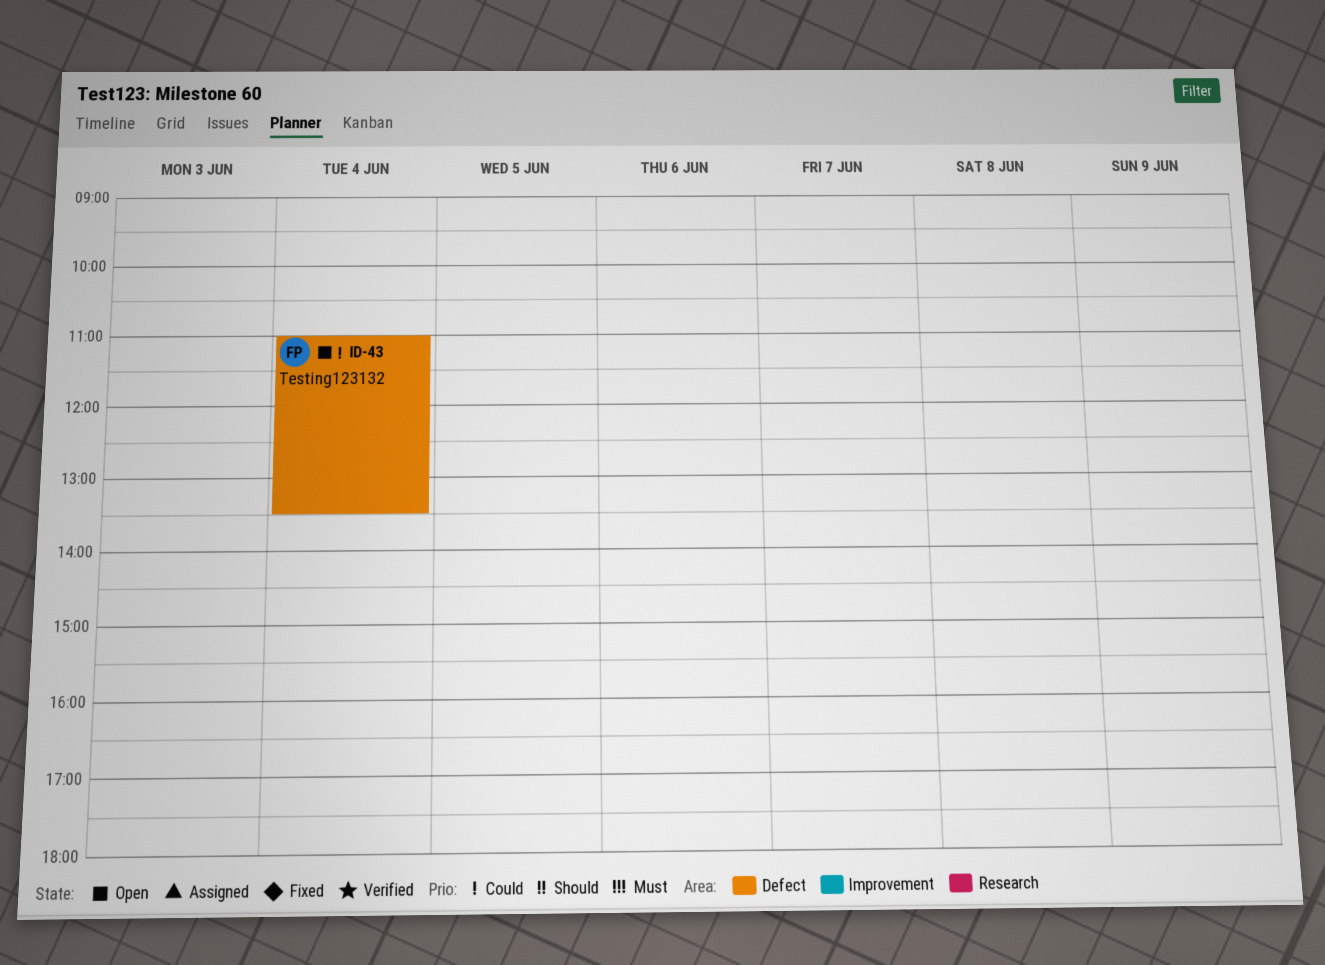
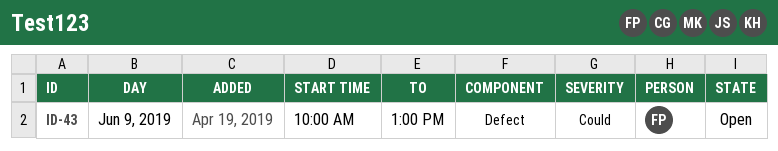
ID-43, day: Jun 4 -> Jun 9
ID-43, begins: 11:00 -> 10:00
ID-43, ends: 13:30 -> 13:00

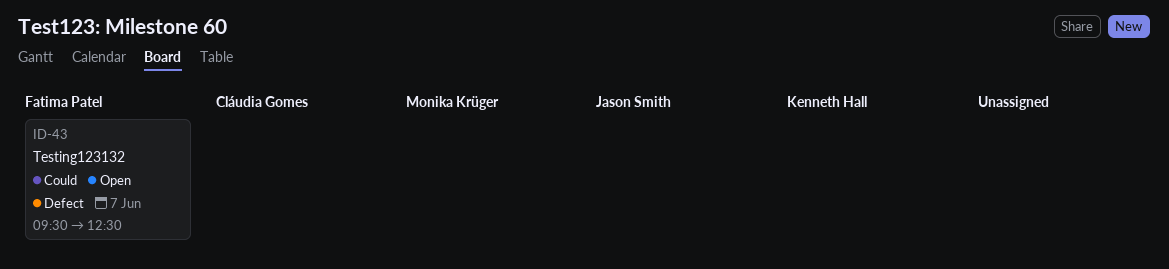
ID-43, day: Jun 9 -> Jun 7
ID-43, begins: 10:00 -> 09:30
ID-43, ends: 13:00 -> 12:30

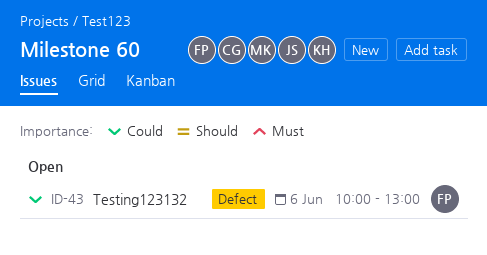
ID-43, day: Jun 7 -> Jun 6
ID-43, begins: 09:30 -> 10:00
ID-43, ends: 12:30 -> 13:00

